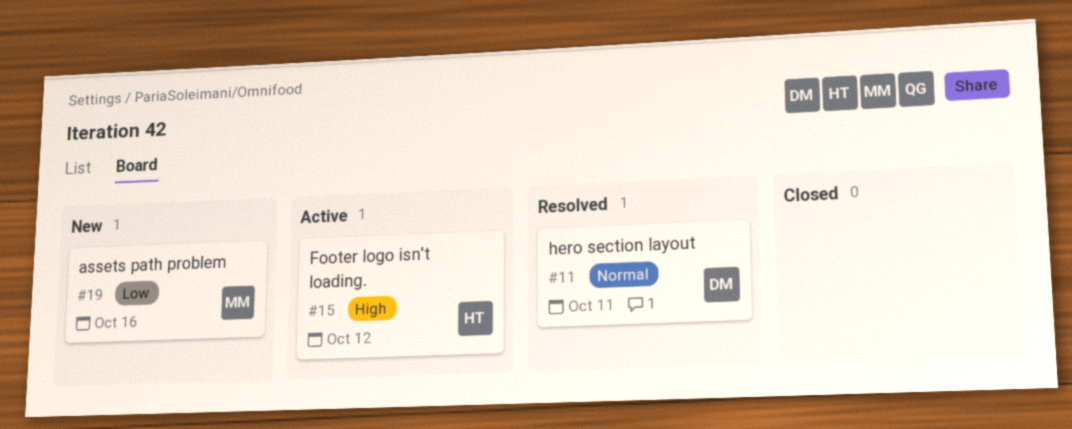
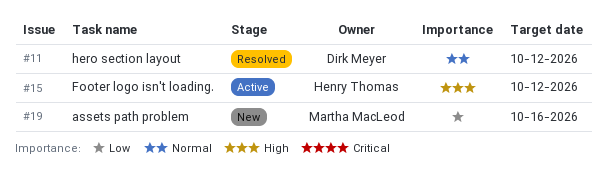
#11, due: Oct 11 -> Oct 12

